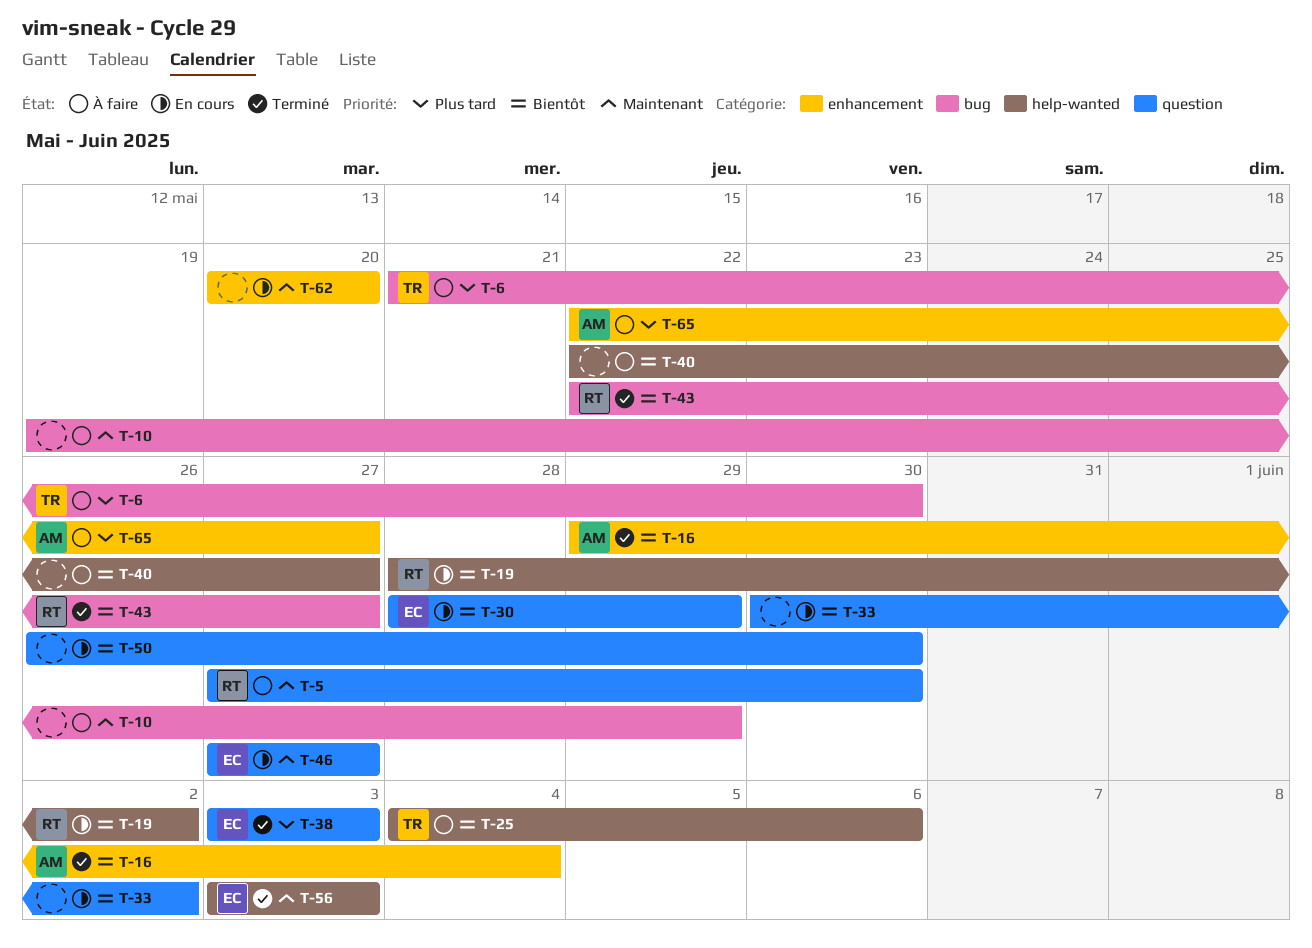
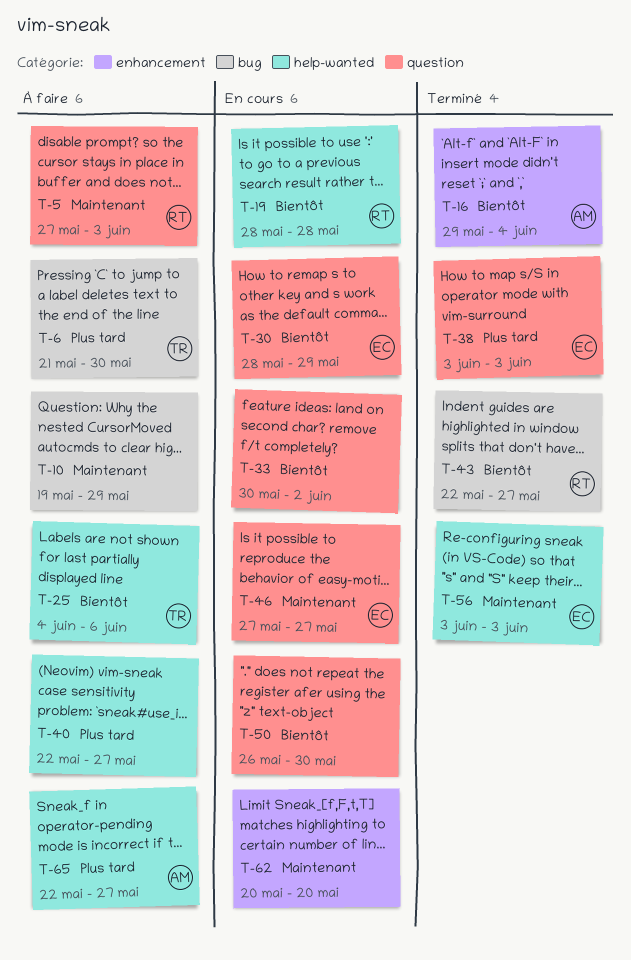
T-5, due: May 30 -> Jun 3
T-19, due: Jun 2 -> May 28
T-40, priority: Bientôt -> Plus tard
T-65, label: enhancement -> help-wanted

